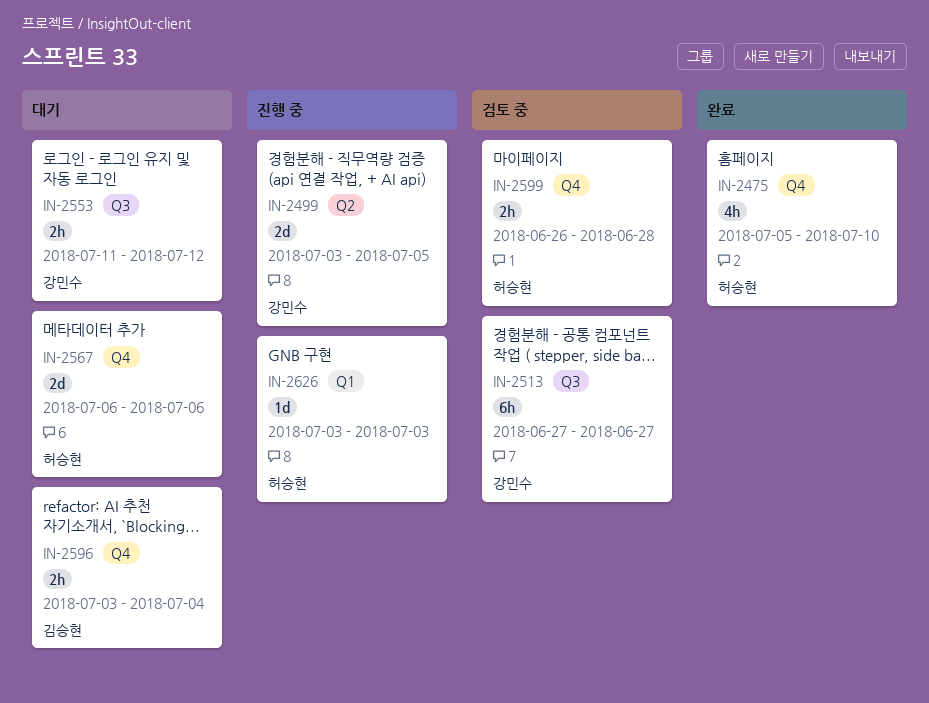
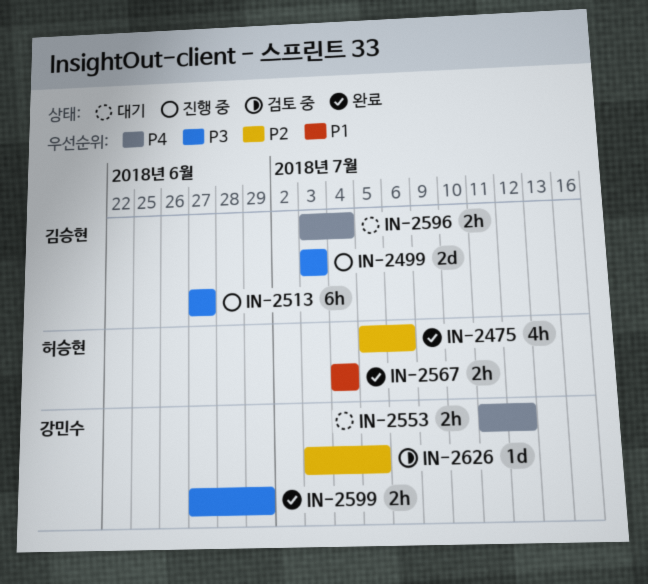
IN-2475, due: Jul 10 -> Jul 6
IN-2499, owner: 강민수 -> 김승현
IN-2499, due: Jul 5 -> Jul 3
IN-2513, status: 검토 중 -> 진행 중
IN-2513, owner: 강민수 -> 김승현
IN-2567, status: 대기 -> 완료
IN-2567, estimate: 2d -> 2h
IN-2567, start: Jul 6 -> Jul 4
IN-2567, due: Jul 6 -> Jul 4
IN-2599, status: 검토 중 -> 완료
IN-2599, owner: 허승현 -> 강민수
IN-2599, start: Jun 26 -> Jun 27
IN-2599, due: Jun 28 -> Jun 29
IN-2626, status: 진행 중 -> 검토 중
IN-2626, owner: 허승현 -> 강민수
IN-2626, due: Jul 3 -> Jul 5

